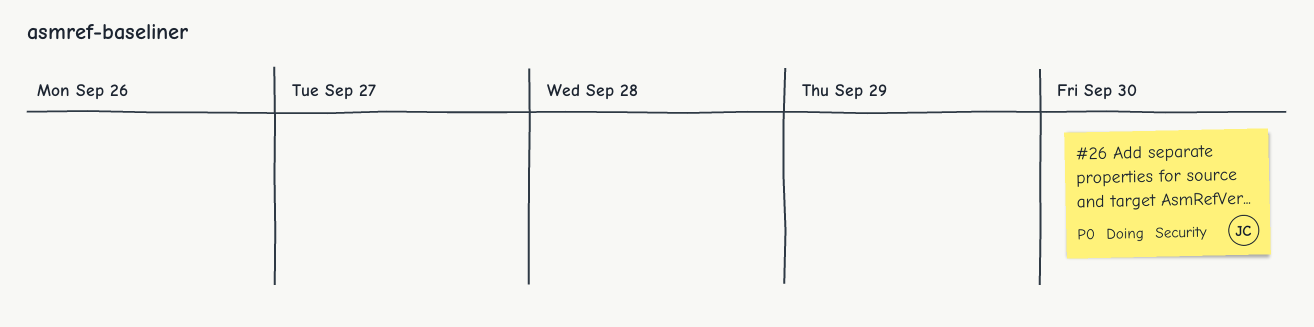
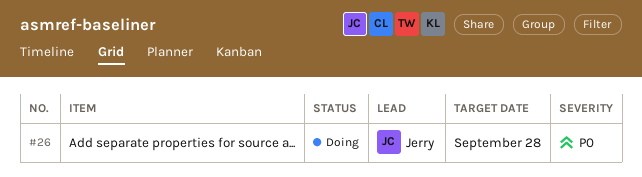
#26, due: Sep 30 -> Sep 28

